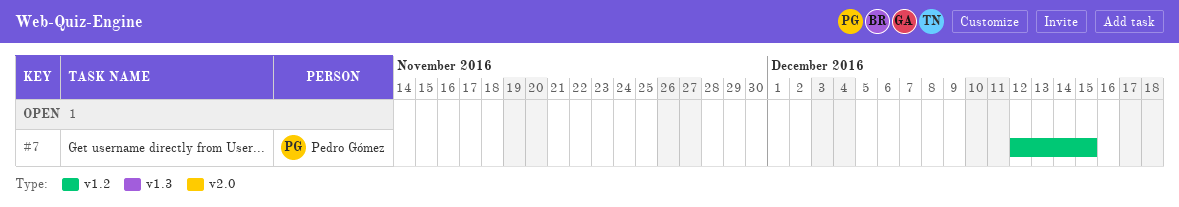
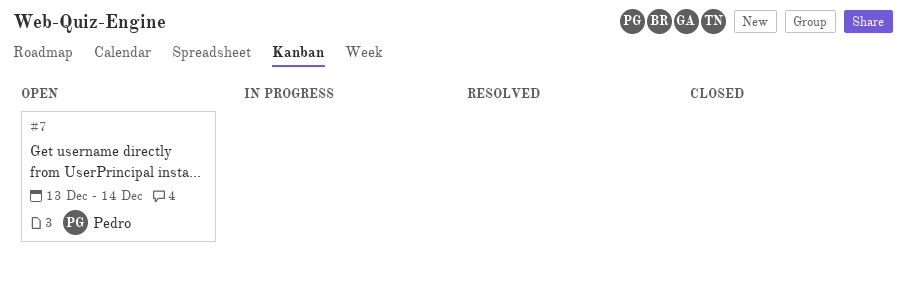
#7, start: Dec 12 -> Dec 13
#7, due: Dec 15 -> Dec 14

